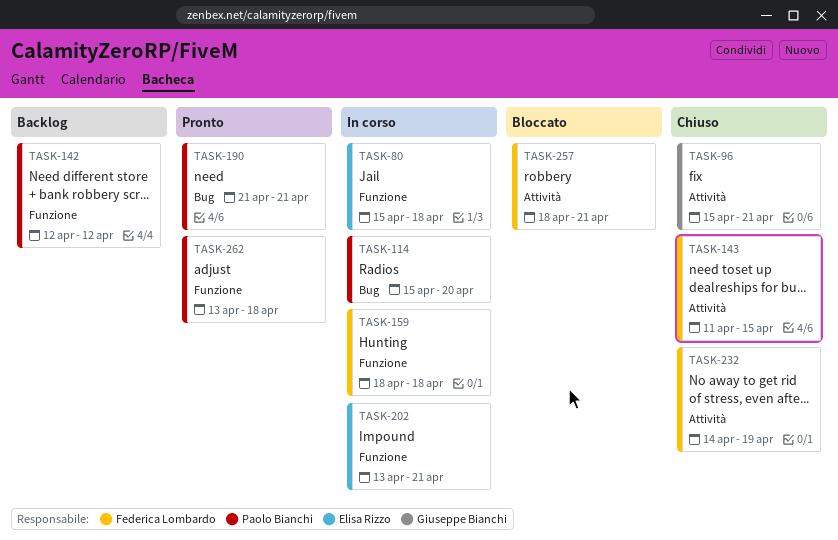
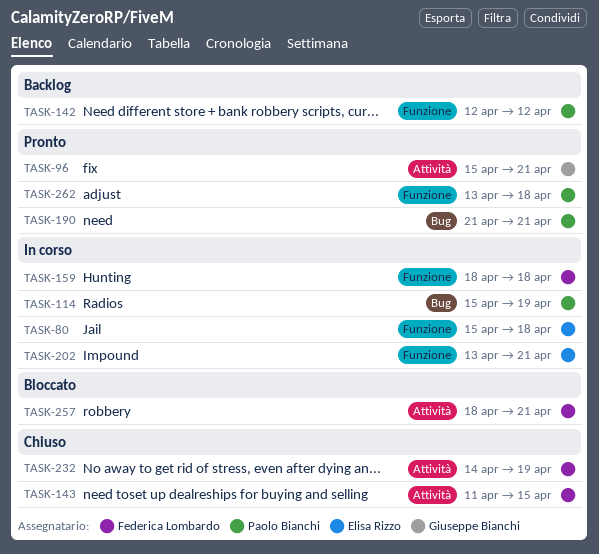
TASK-96, status: Chiuso -> Pronto
TASK-114, due: Apr 20 -> Apr 19

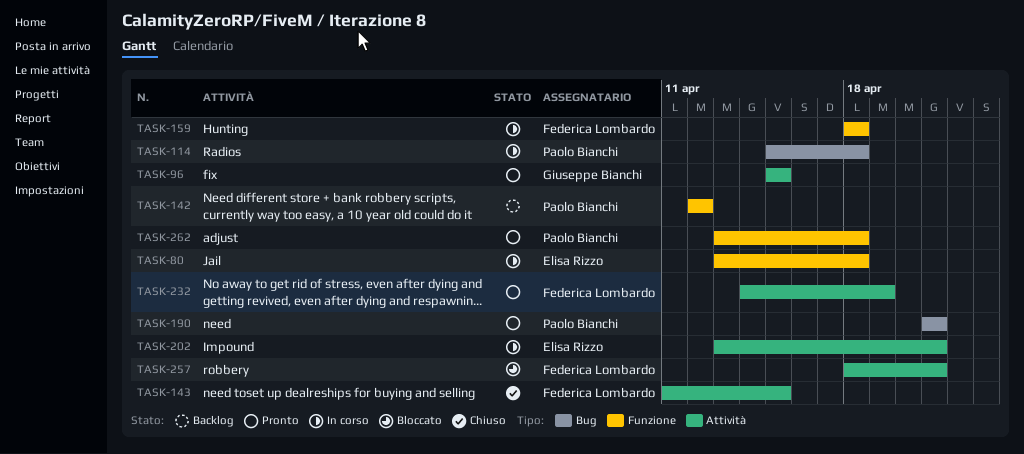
TASK-80, start: Apr 15 -> Apr 13
TASK-96, due: Apr 21 -> Apr 15
TASK-114, due: Apr 19 -> Apr 18
TASK-202, label: Funzione -> Attività
TASK-232, status: Chiuso -> Pronto

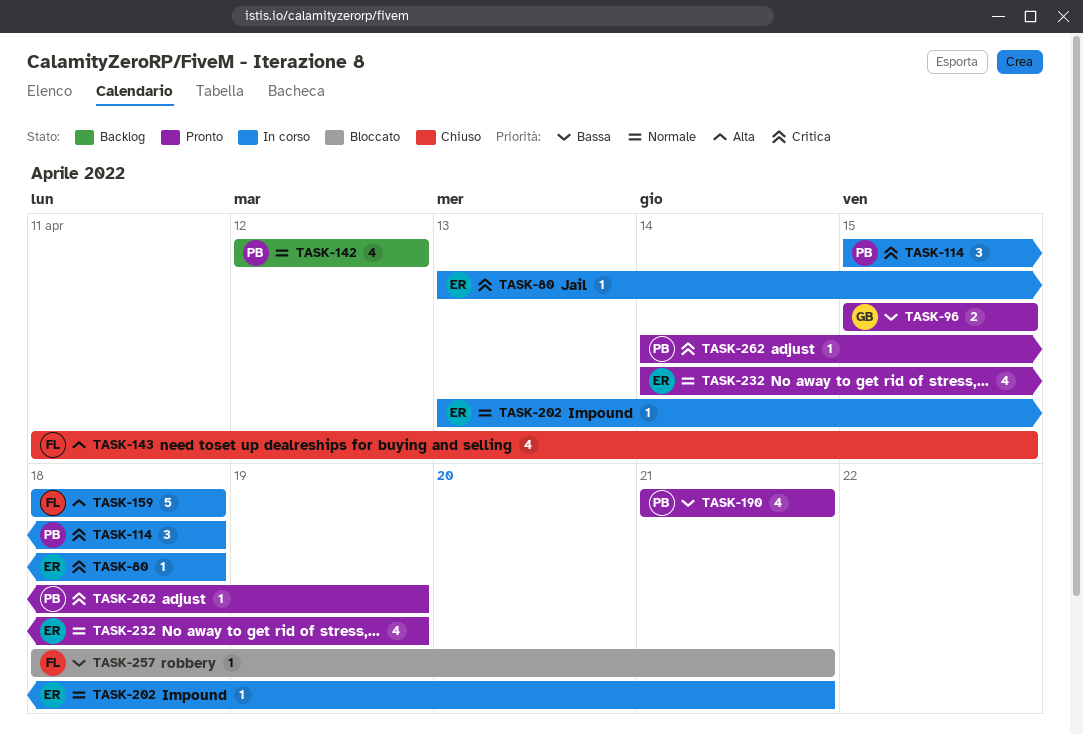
TASK-232, owner: Federica Lombardo -> Elisa Rizzo
TASK-262, start: Apr 13 -> Apr 14
TASK-262, due: Apr 18 -> Apr 19

